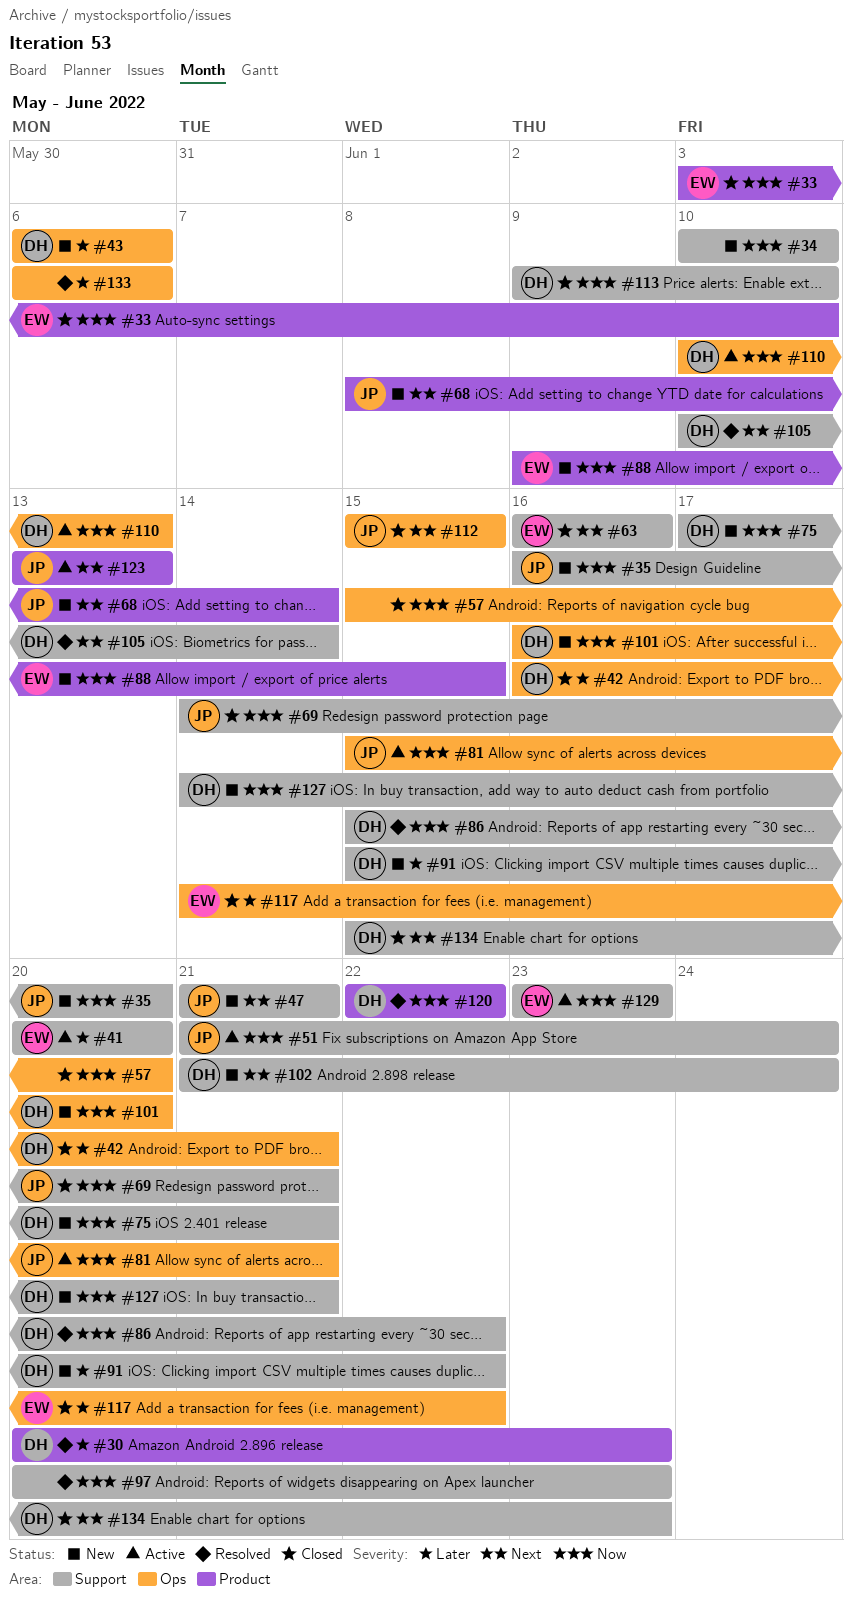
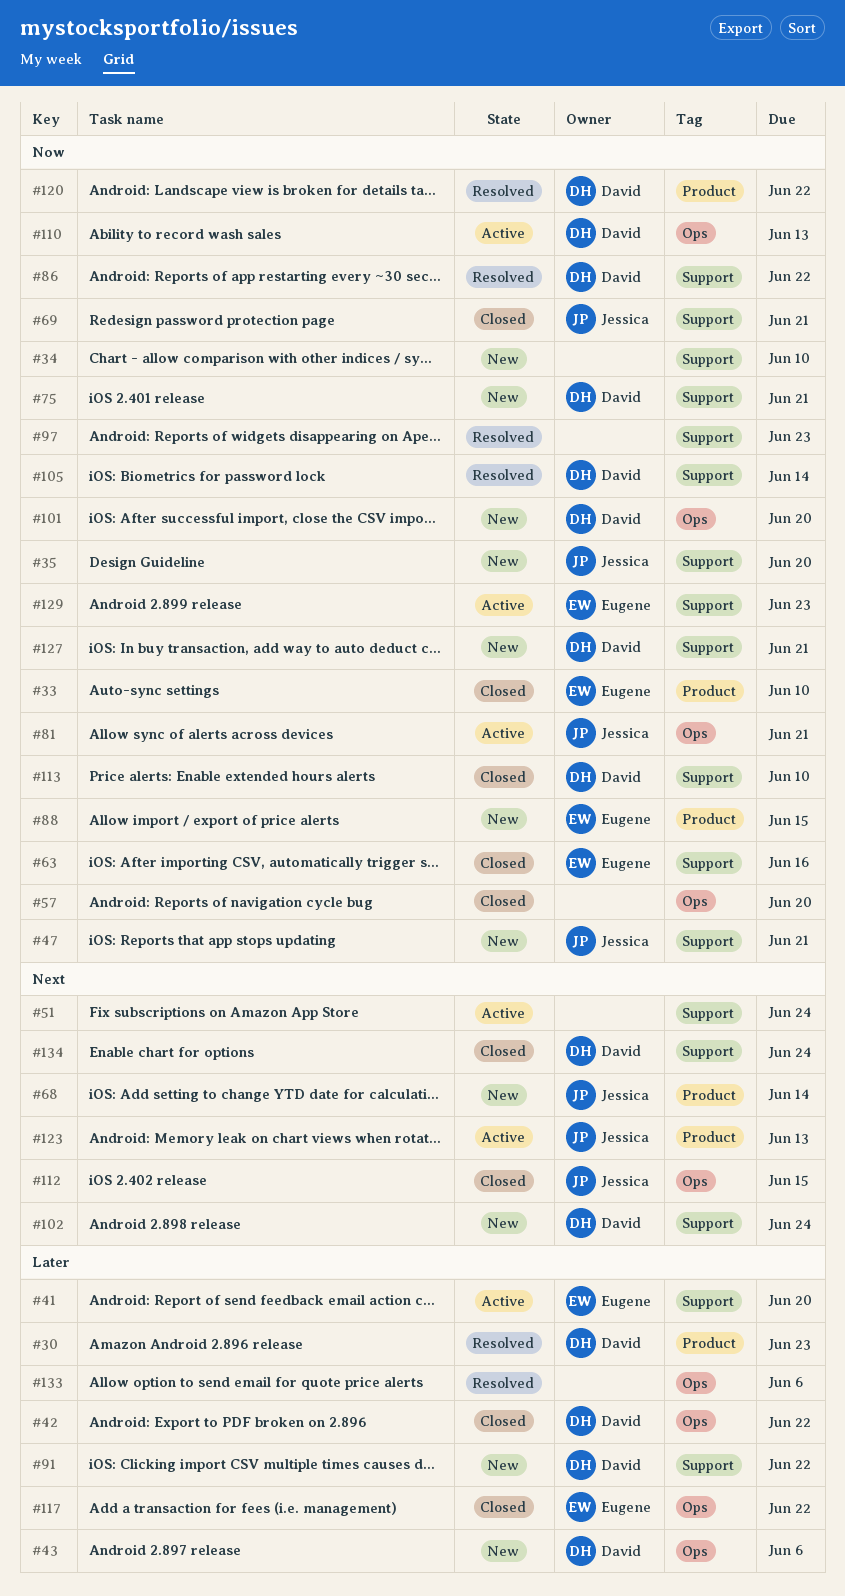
#42, due: Jun 21 -> Jun 22
#47, priority: Next -> Now
#51, owner: Jessica -> none
#51, priority: Now -> Next
#63, priority: Next -> Now
#105, priority: Next -> Now
#134, due: Jun 23 -> Jun 24

